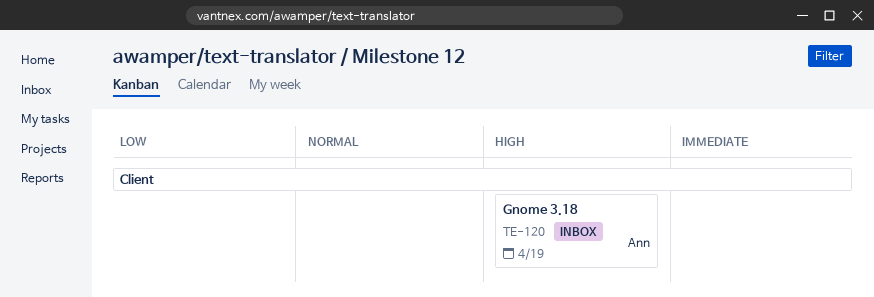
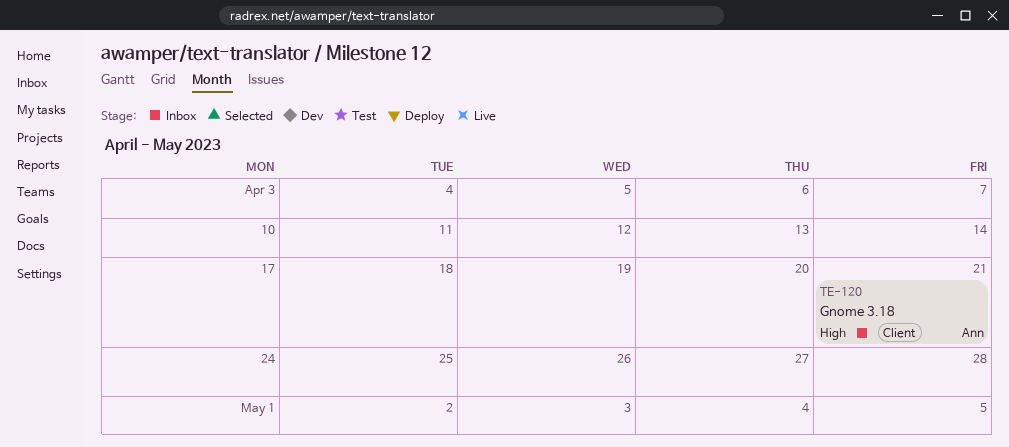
TE-120, due: Apr 19 -> Apr 21

